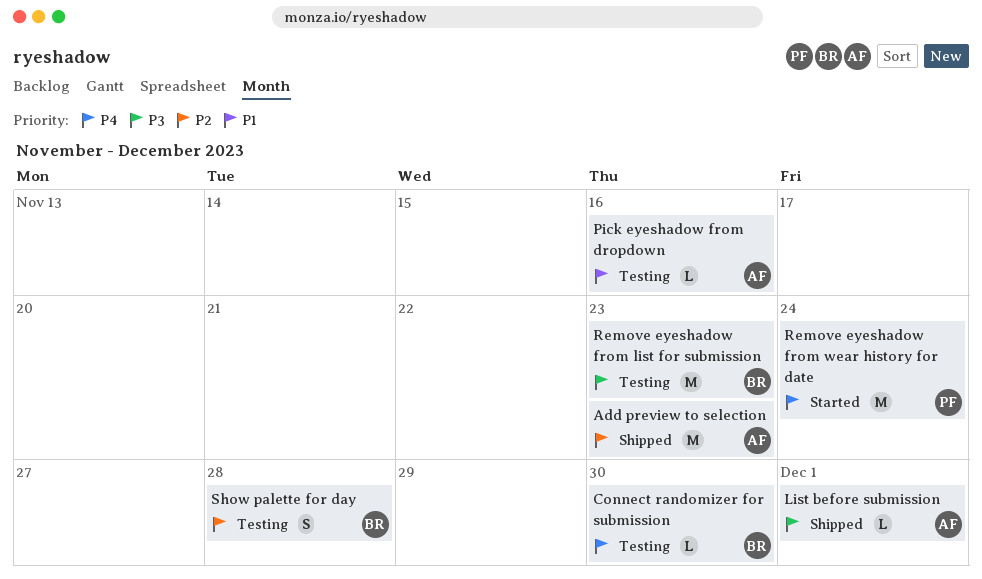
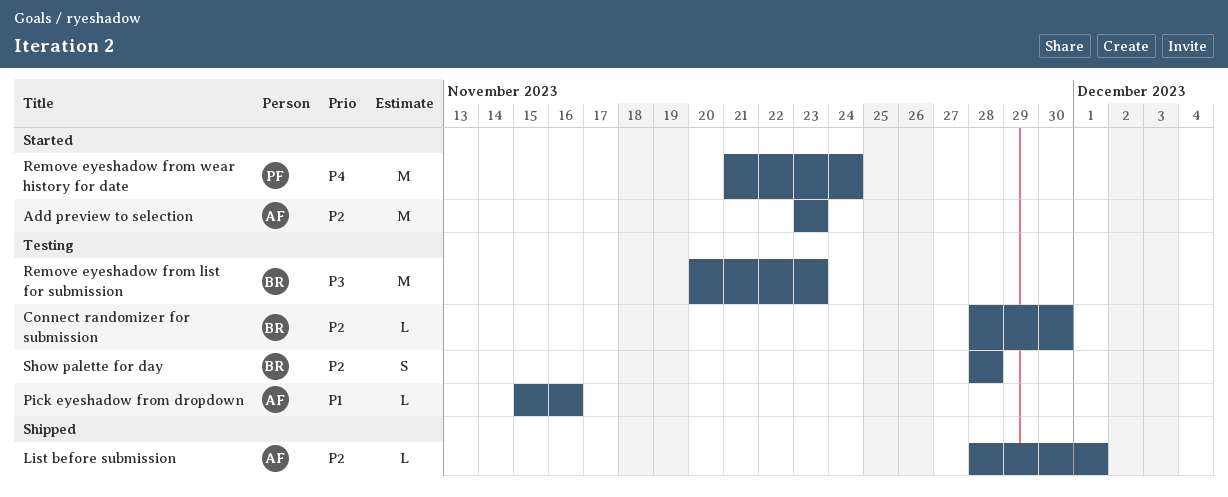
Add preview to selection, status: Shipped -> Started
Connect randomizer for submission, priority: P4 -> P2
List before submission, priority: P3 -> P2

